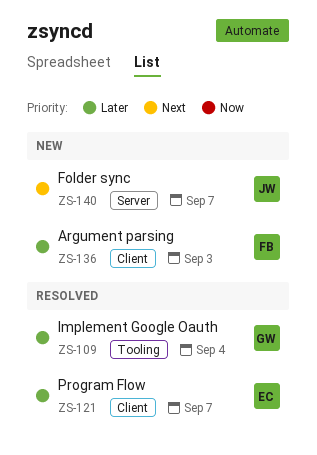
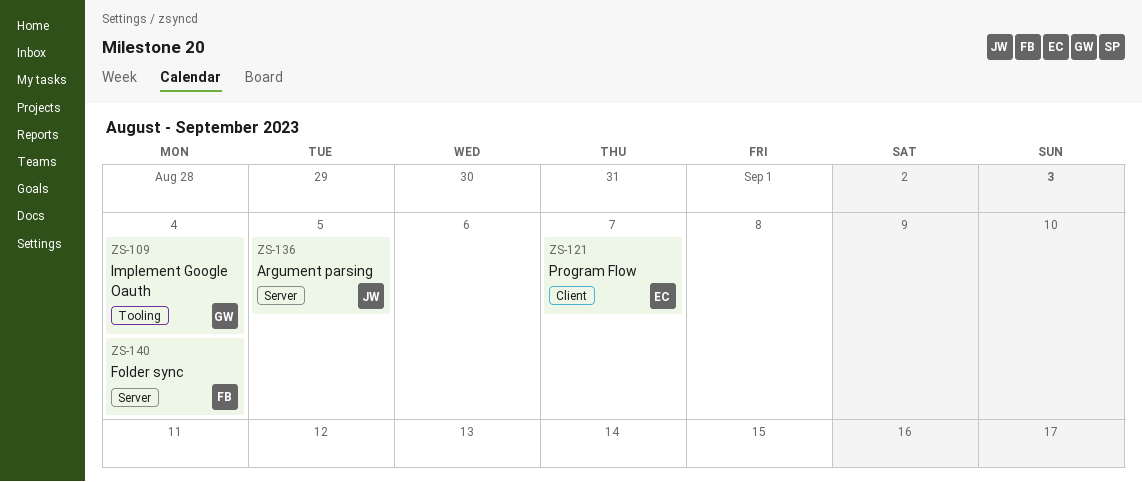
ZS-136, owner: FB -> JW
ZS-136, label: Client -> Server
ZS-136, due: Sep 3 -> Sep 5
ZS-140, owner: JW -> FB
ZS-140, due: Sep 7 -> Sep 4

